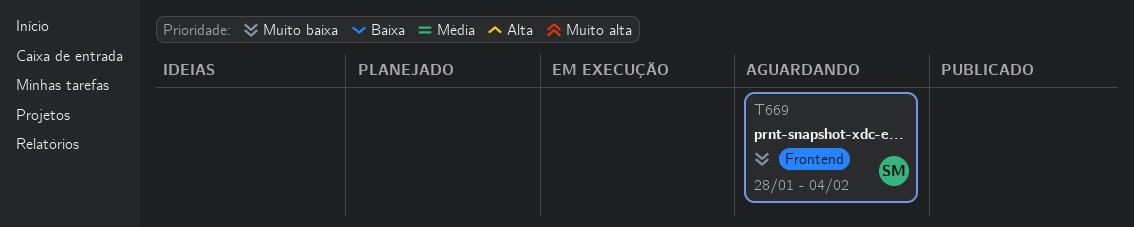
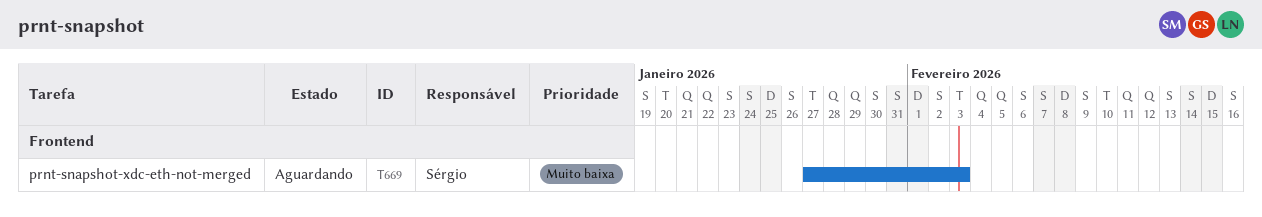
T669, start: Jan 28 -> Jan 27
T669, due: Feb 4 -> Feb 3

